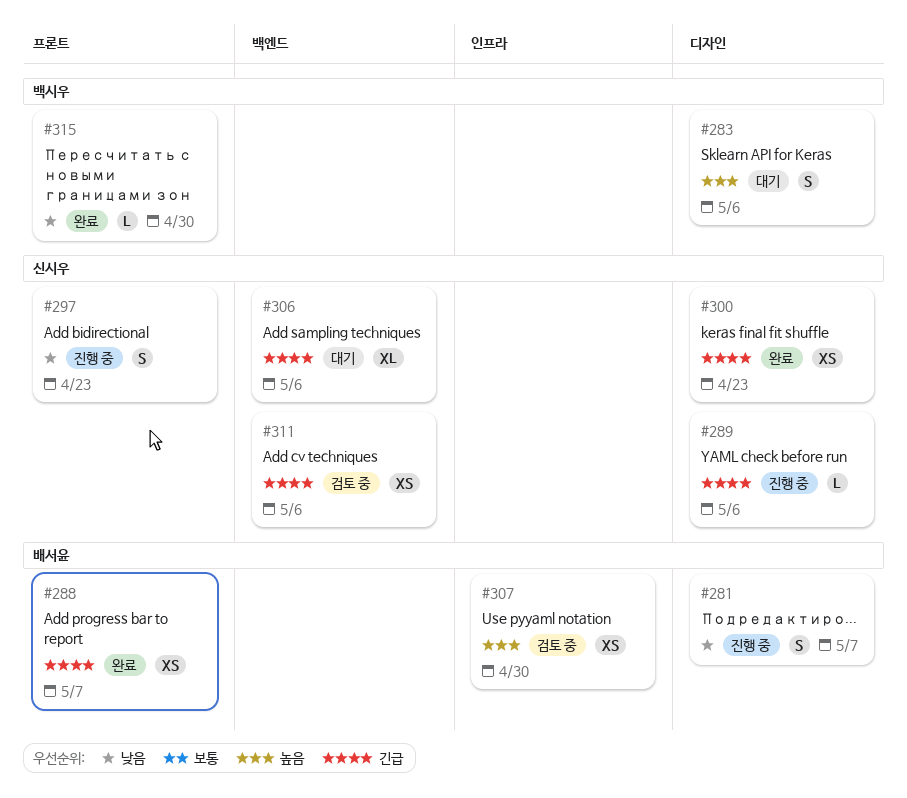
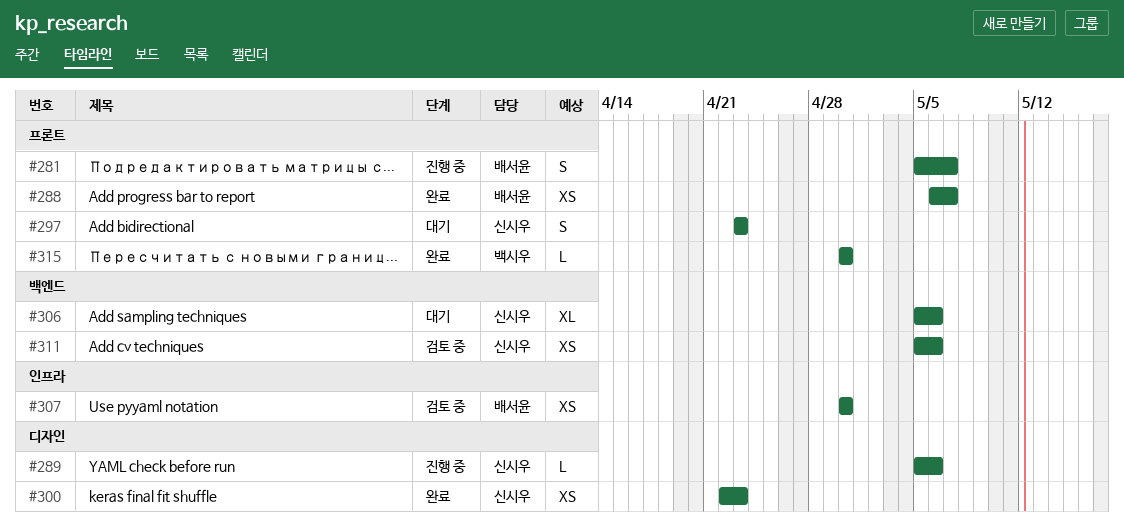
#281, label: 디자인 -> 프론트
#283: present -> none
#297, status: 진행 중 -> 대기

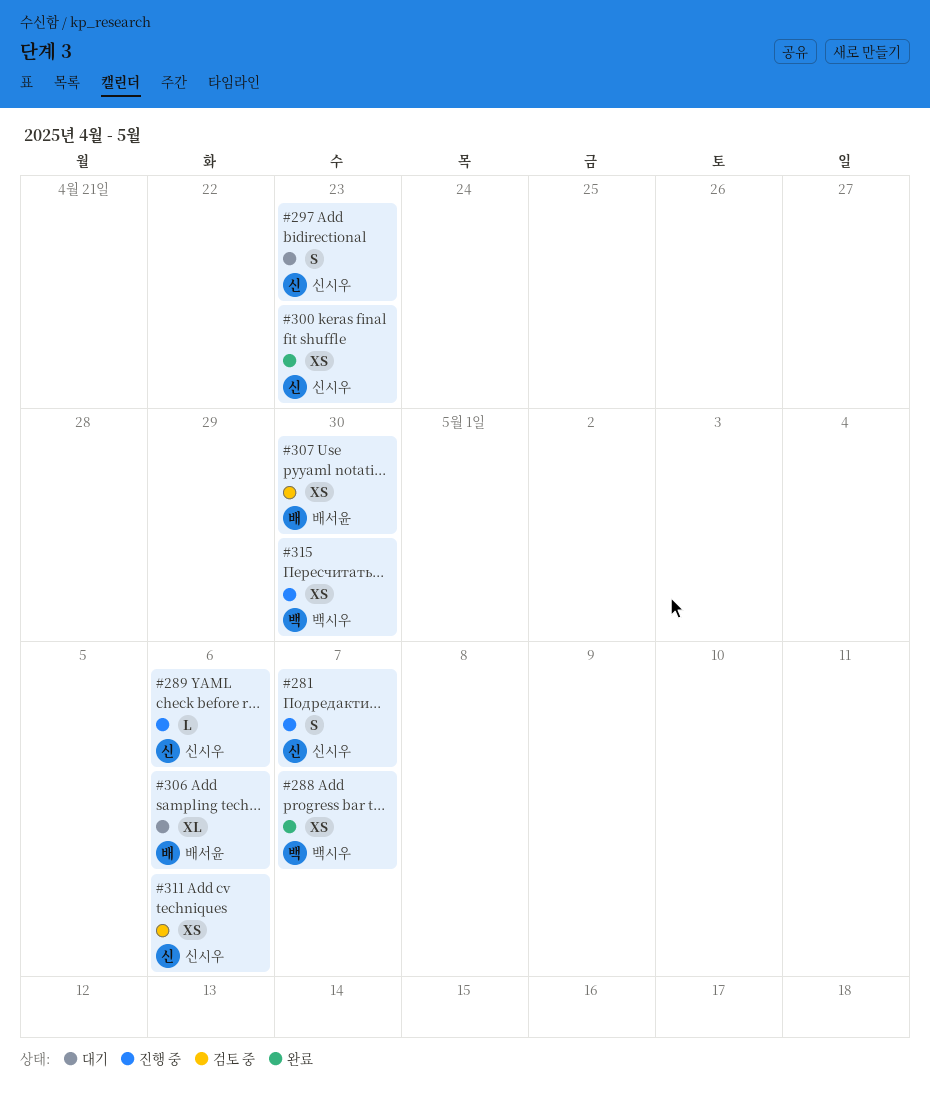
#281, owner: 배서윤 -> 신시우
#288, owner: 배서윤 -> 백시우
#306, owner: 신시우 -> 배서윤
#315, status: 완료 -> 진행 중
#315, estimate: L -> XS

